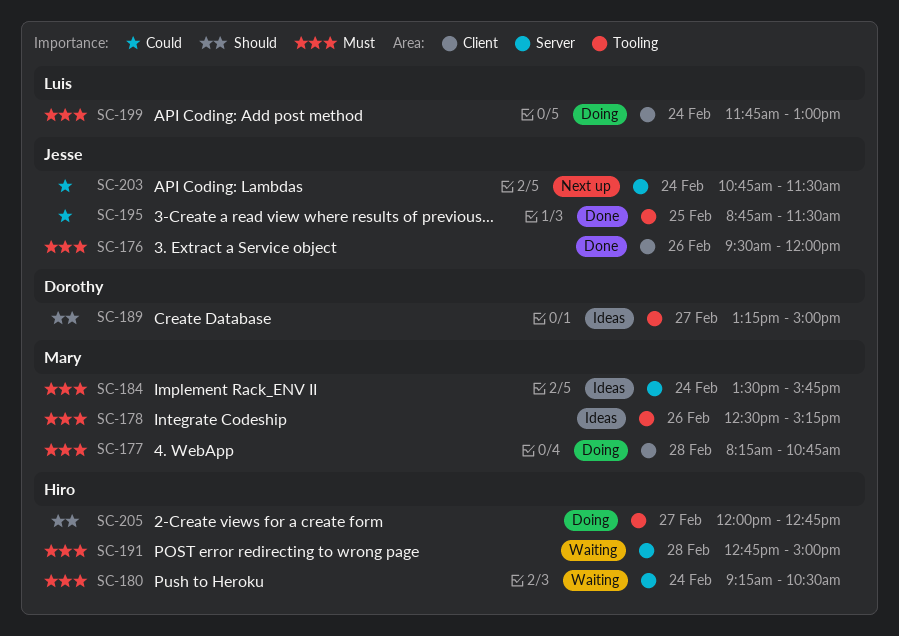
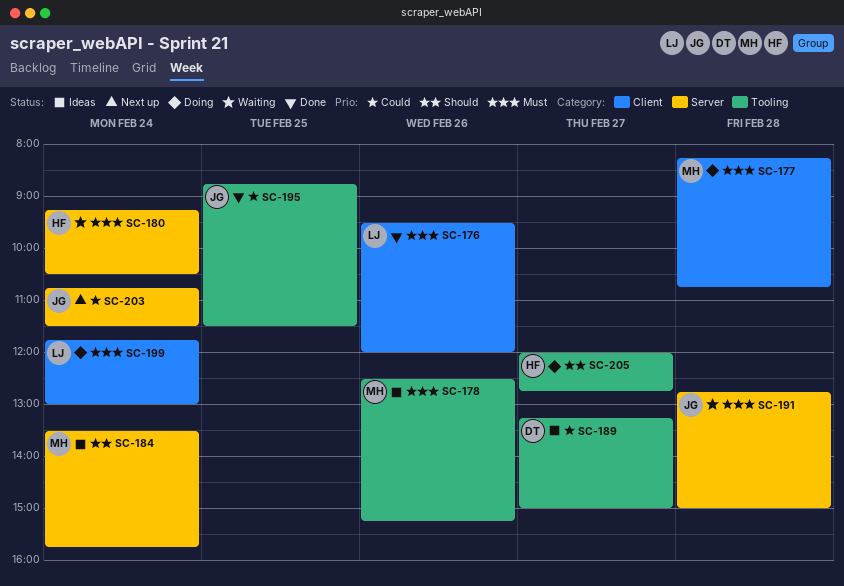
SC-176, owner: Jesse -> Luis
SC-184, priority: Must -> Should
SC-189, priority: Should -> Could
SC-191, owner: Hiro -> Jesse

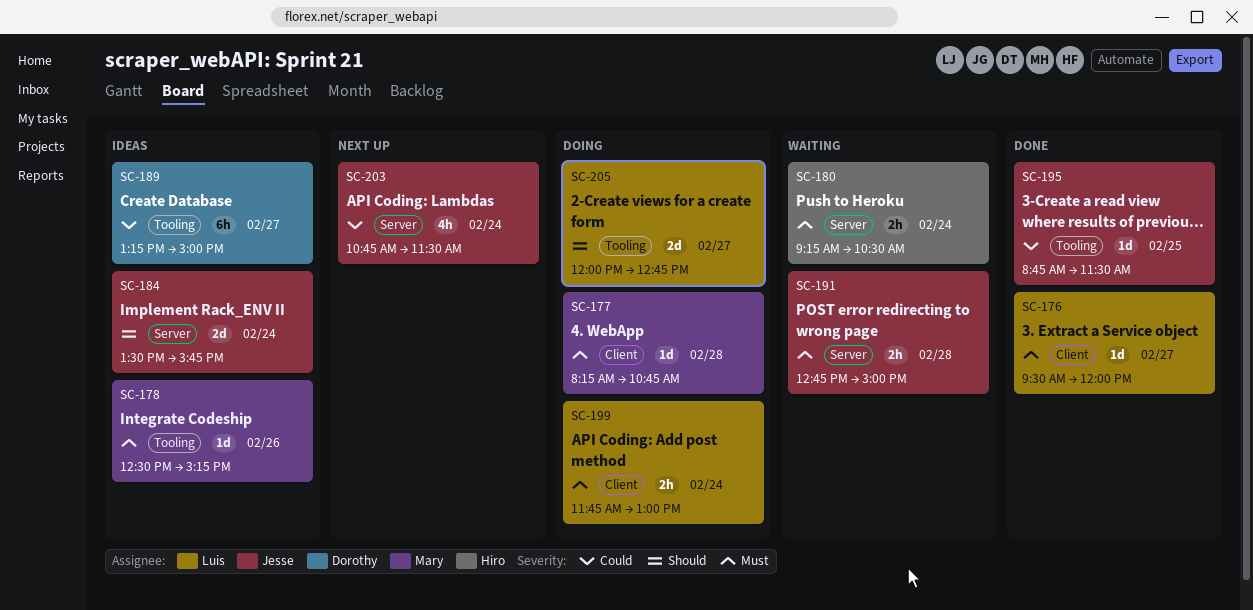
SC-176, day: Feb 26 -> Feb 27
SC-184, owner: Mary -> Jesse
SC-205, owner: Hiro -> Luis

